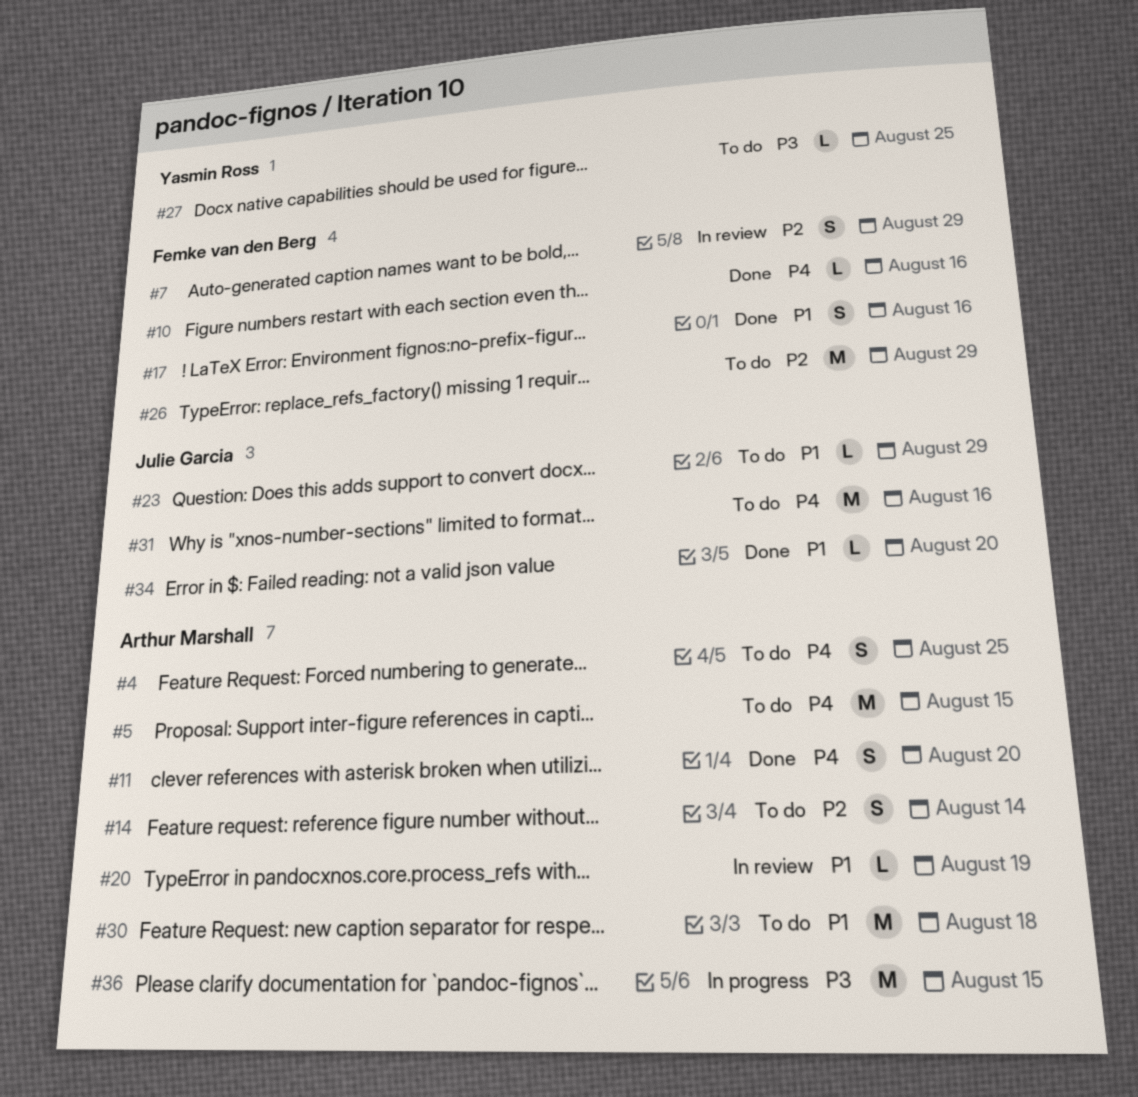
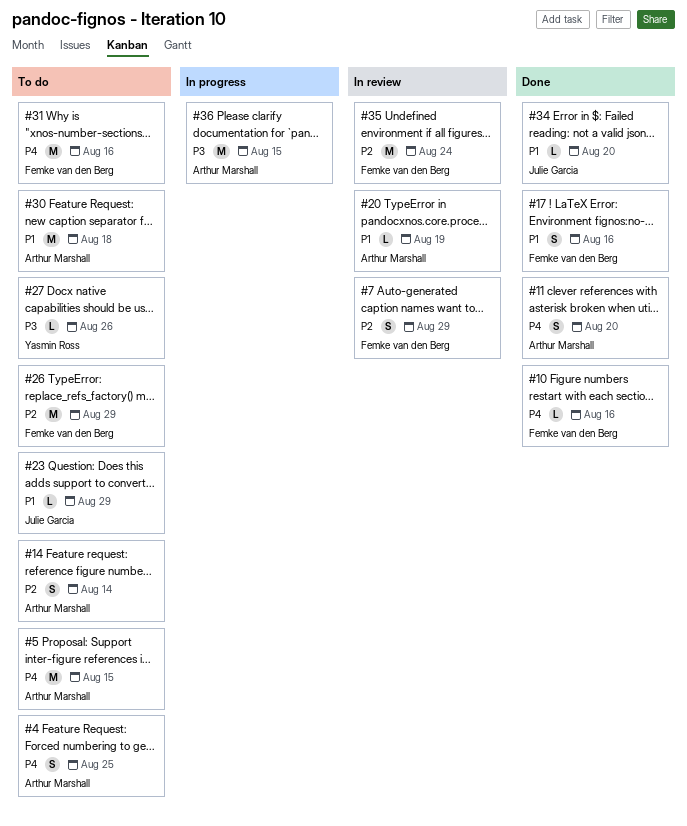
#27, due: Aug 25 -> Aug 26
#31, owner: Julie Garcia -> Femke van den Berg
#35: none -> present

